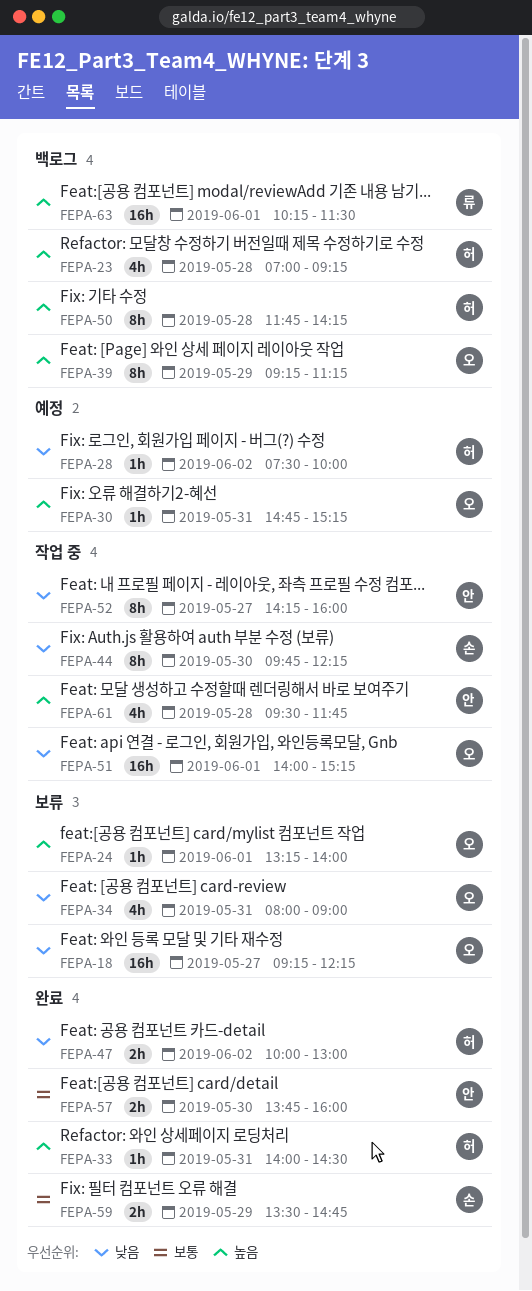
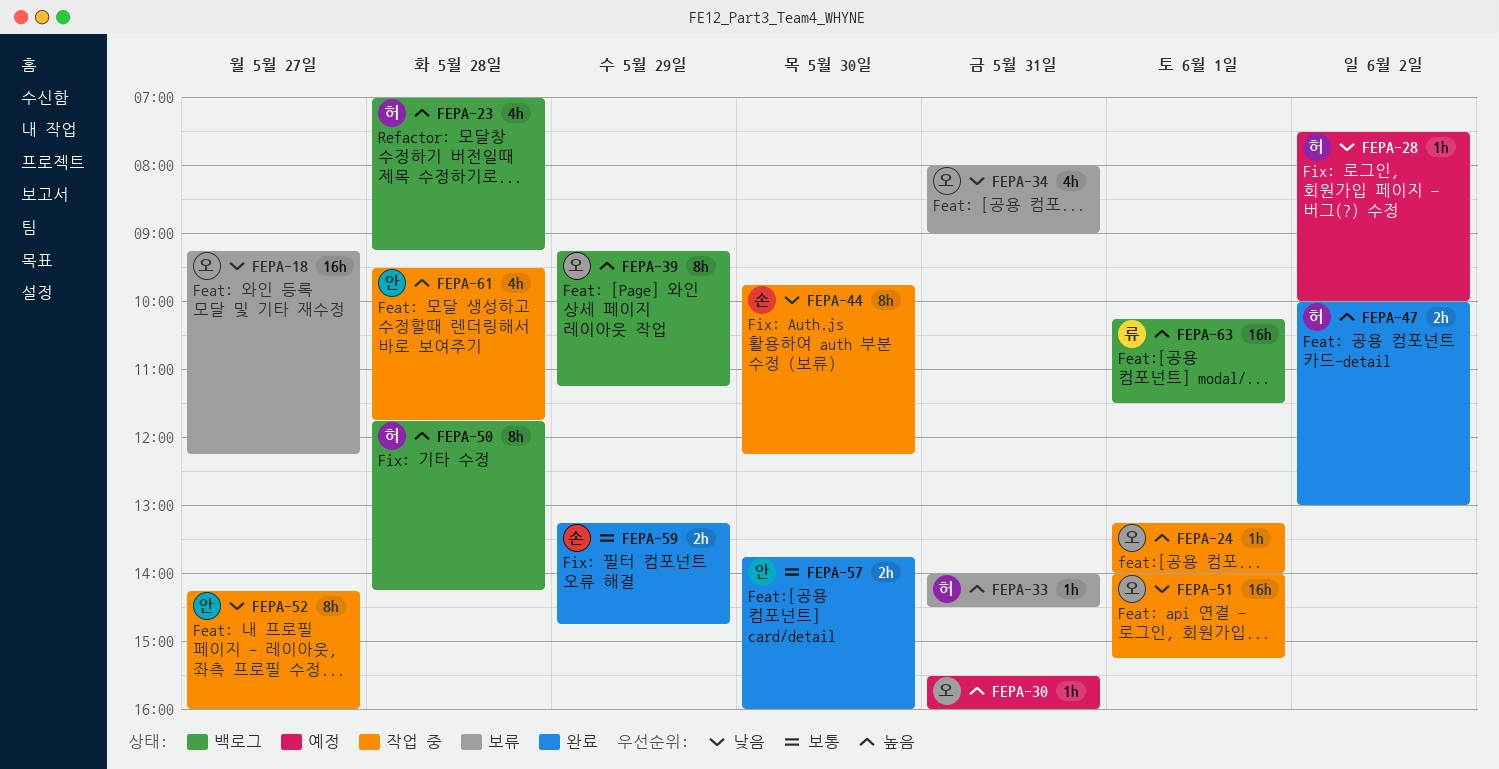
FEPA-24, status: 보류 -> 작업 중
FEPA-30, begins: 14:45 -> 15:30
FEPA-30, ends: 15:15 -> 16:00
FEPA-33, status: 완료 -> 보류
FEPA-47, priority: 낮음 -> 높음
FEPA-59, begins: 13:30 -> 13:15

